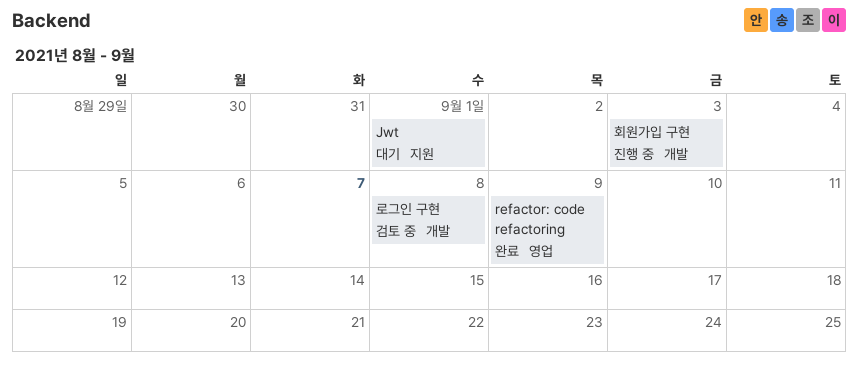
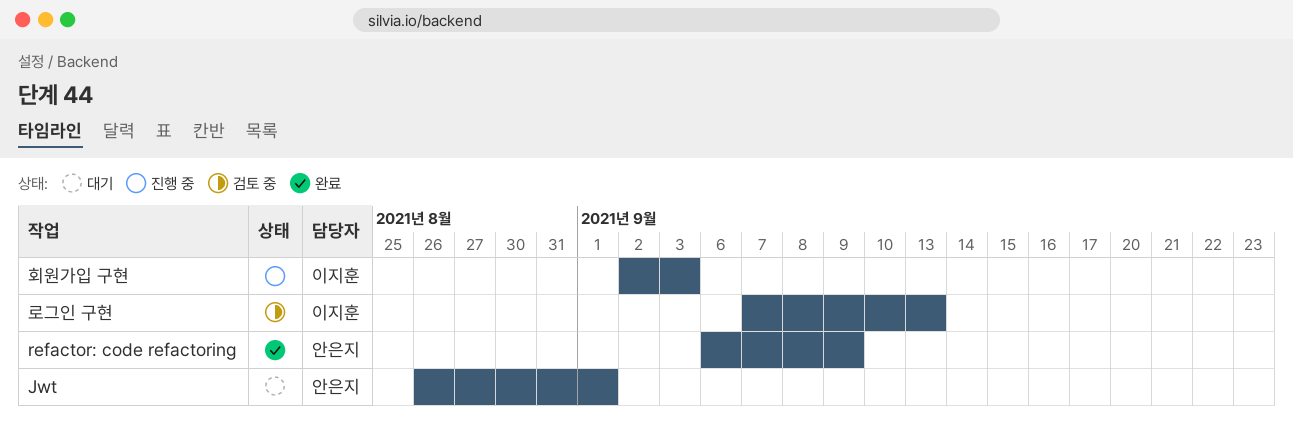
로그인 구현, due: Sep 8 -> Sep 13

